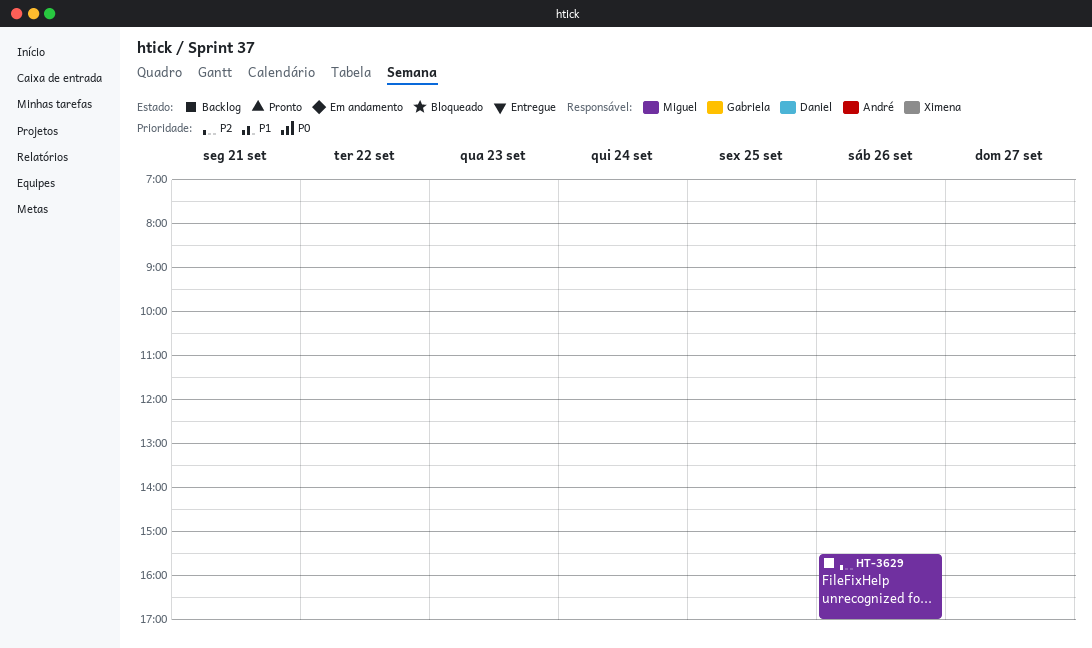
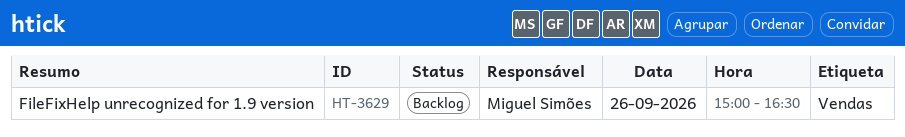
HT-3629, begins: 15:30 -> 15:00
HT-3629, ends: 17:00 -> 16:30

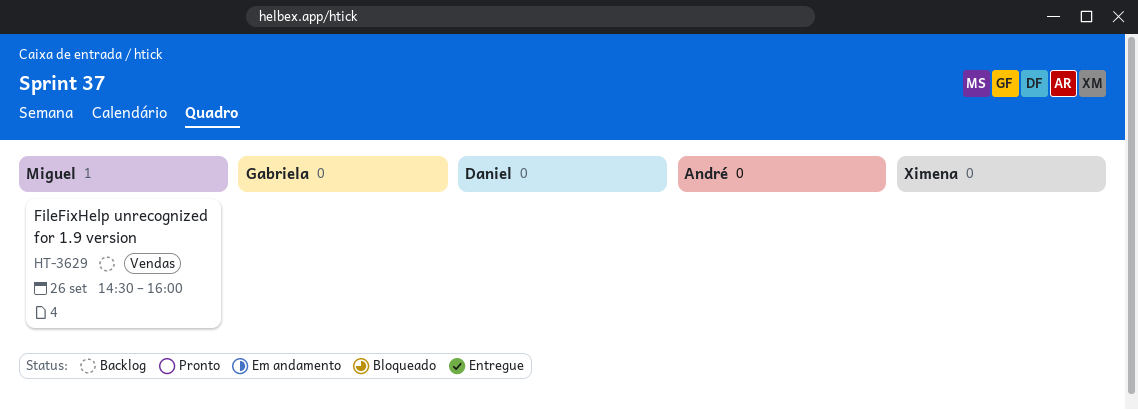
HT-3629, begins: 15:00 -> 14:30
HT-3629, ends: 16:30 -> 16:00

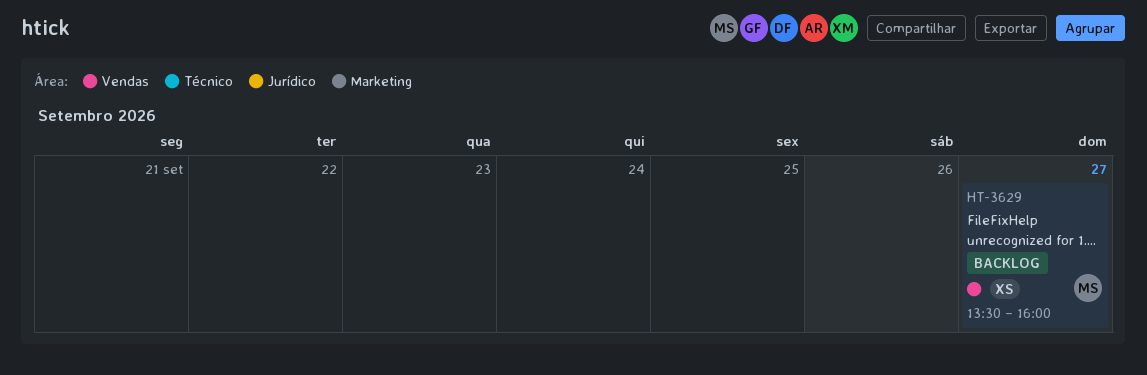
HT-3629, day: Sep 26 -> Sep 27
HT-3629, begins: 14:30 -> 13:30

